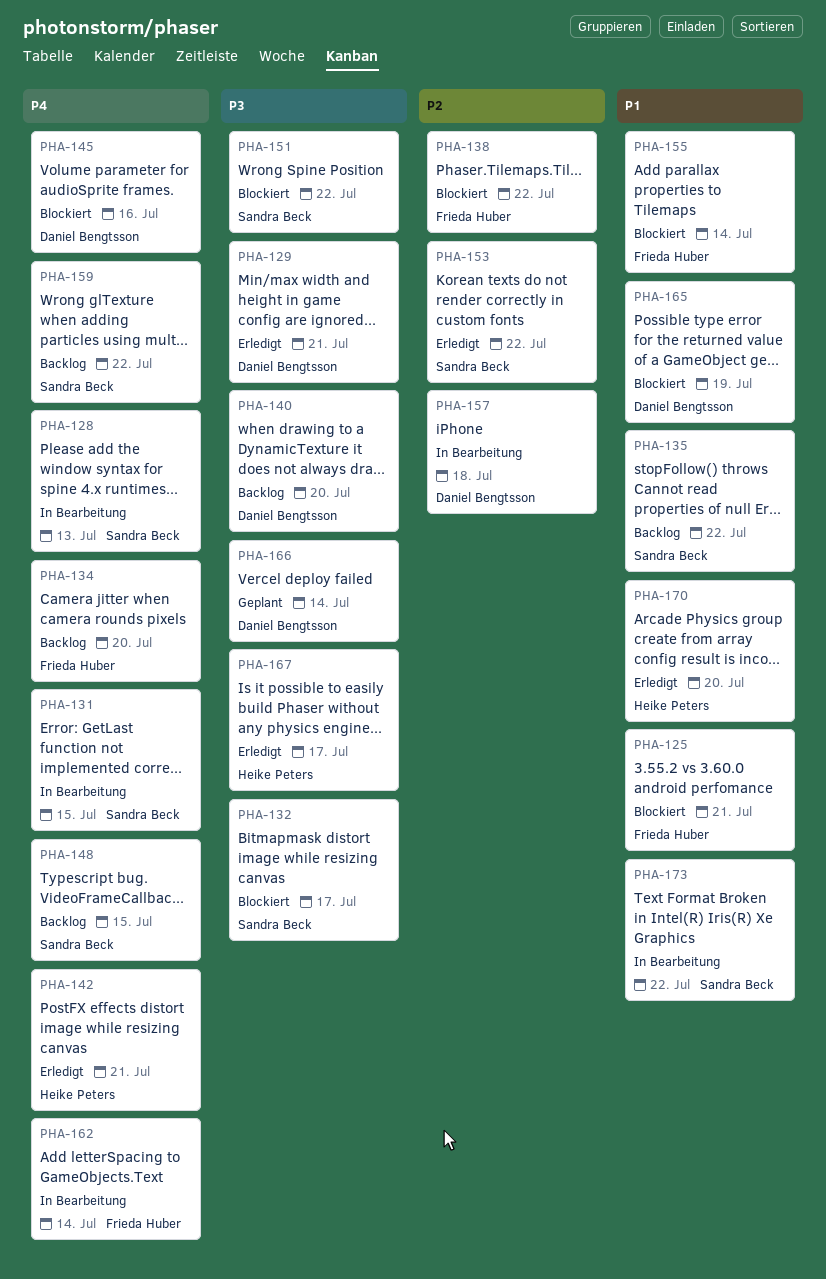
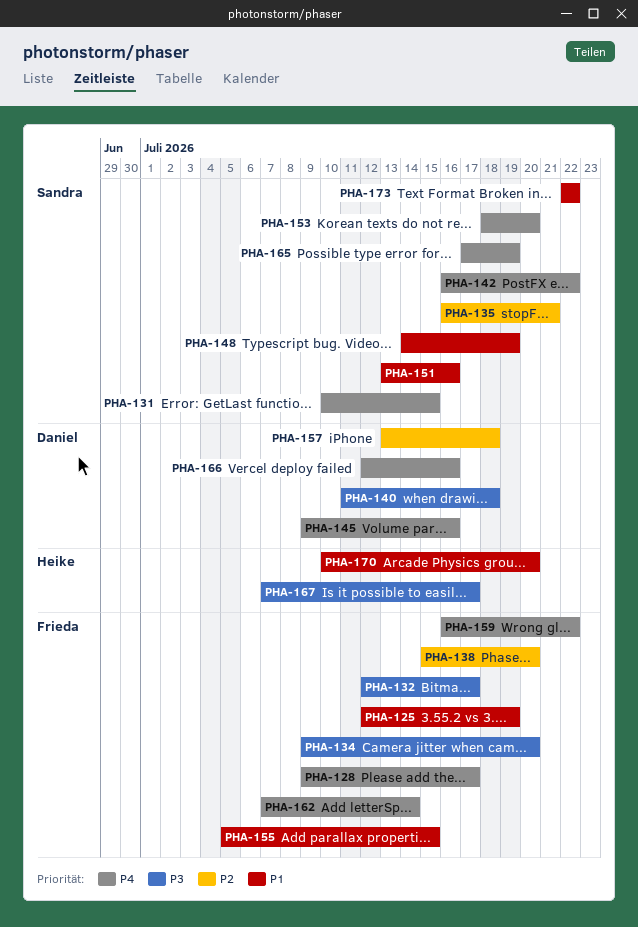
PHA-125, due: Jul 21 -> Jul 19
PHA-128, owner: Sandra Beck -> Frieda Huber
PHA-128, due: Jul 13 -> Jul 17
PHA-129: present -> none
PHA-132, owner: Sandra Beck -> Frieda Huber
PHA-134, priority: P4 -> P3
PHA-135, priority: P1 -> P2
PHA-135, due: Jul 22 -> Jul 21
PHA-138, due: Jul 22 -> Jul 20
PHA-140, due: Jul 20 -> Jul 18
PHA-142, owner: Heike Peters -> Sandra Beck
PHA-142, due: Jul 21 -> Jul 22
PHA-148, priority: P4 -> P1
PHA-148, due: Jul 15 -> Jul 19
PHA-151, priority: P3 -> P1
PHA-151, due: Jul 22 -> Jul 16
PHA-153, priority: P2 -> P4
PHA-153, due: Jul 22 -> Jul 20
PHA-155, due: Jul 14 -> Jul 15
PHA-159, owner: Sandra Beck -> Frieda Huber
PHA-165, owner: Daniel Bengtsson -> Sandra Beck
PHA-165, priority: P1 -> P4
PHA-166, priority: P3 -> P4
PHA-166, due: Jul 14 -> Jul 16

